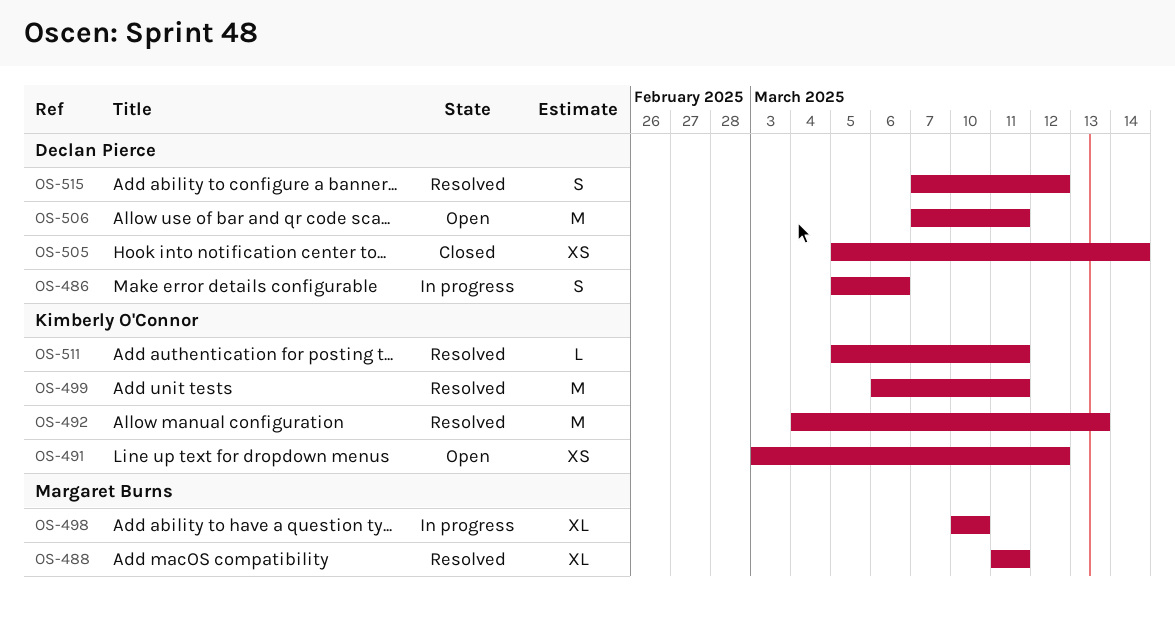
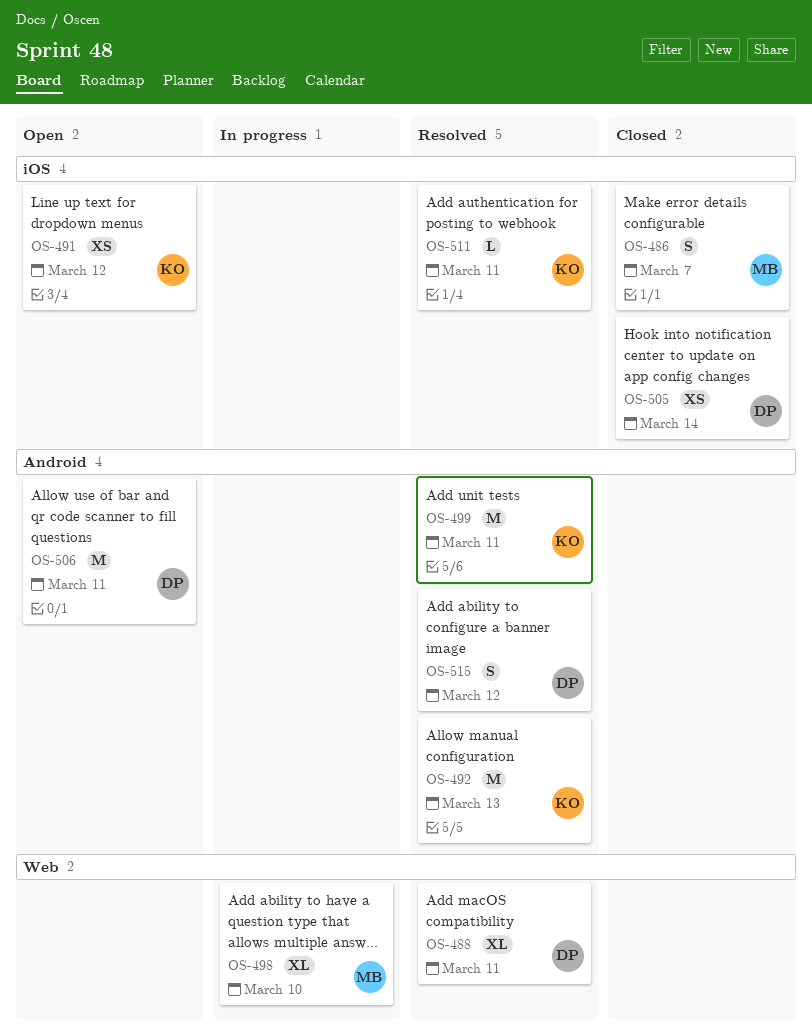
OS-486, status: In progress -> Closed
OS-486, owner: Declan Pierce -> Margaret Burns
OS-486, due: Mar 6 -> Mar 7
OS-488, owner: Margaret Burns -> Declan Pierce

